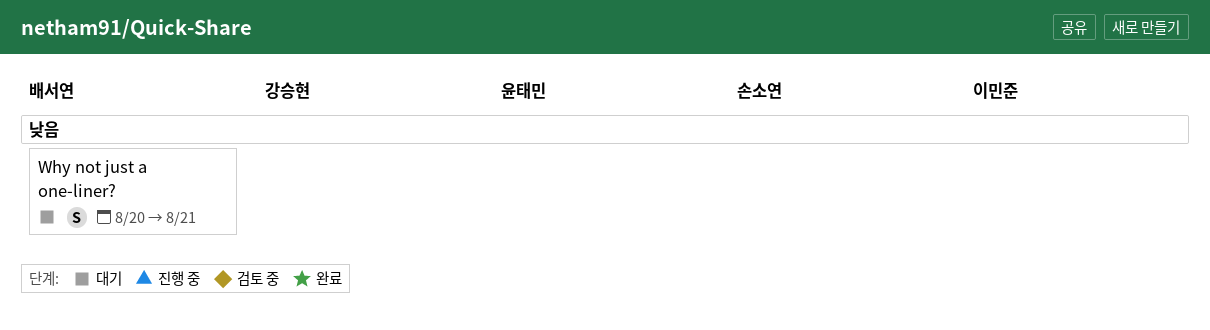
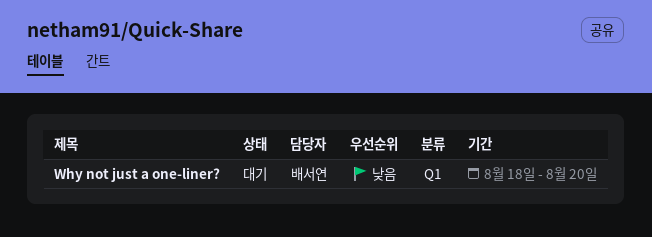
Why not just a one-liner?, start: Aug 20 -> Aug 18
Why not just a one-liner?, due: Aug 21 -> Aug 20

